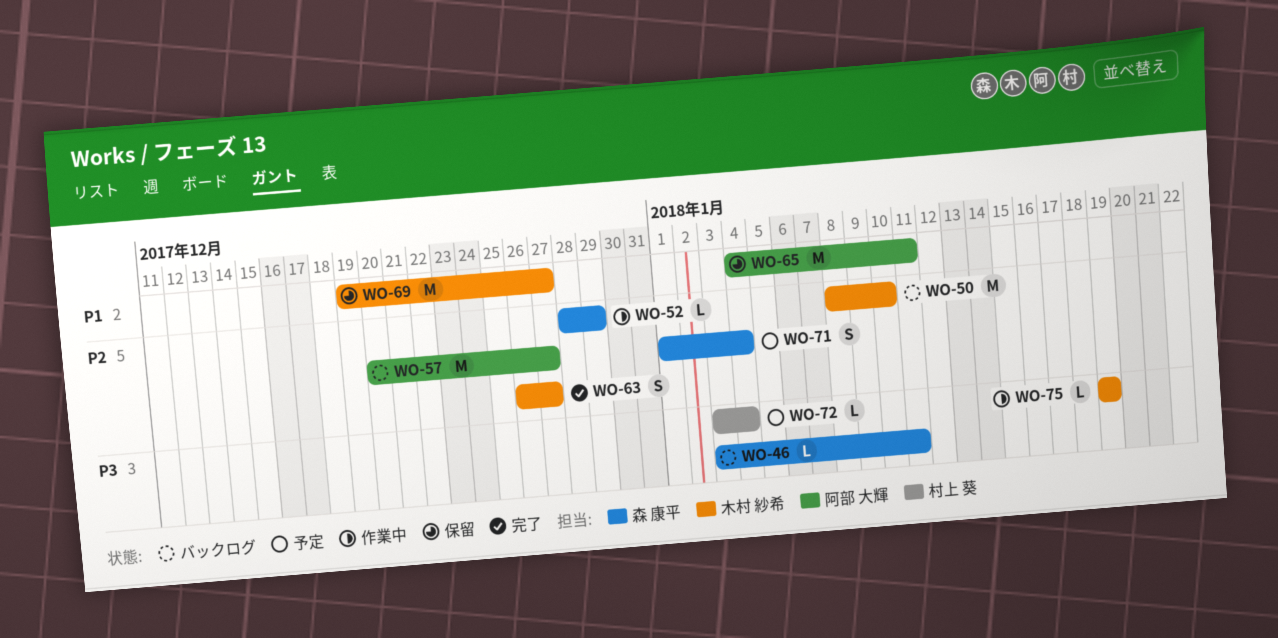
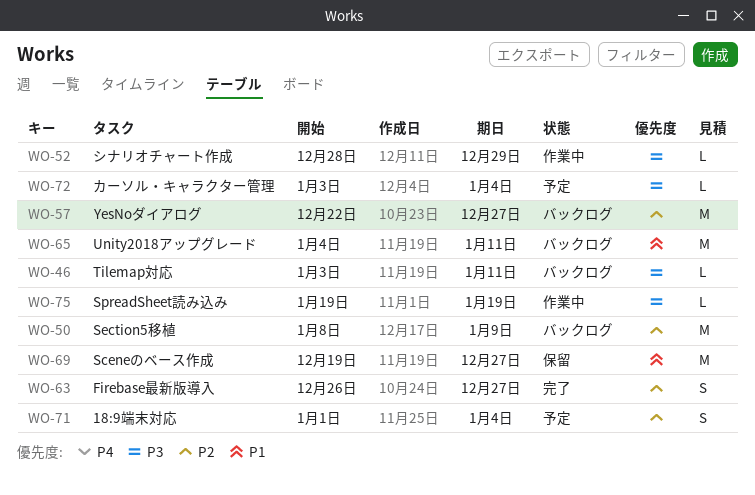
WO-50, due: Jan 10 -> Jan 9
WO-52, priority: P2 -> P3
WO-57, start: Dec 20 -> Dec 22
WO-65, status: 保留 -> バックログ

